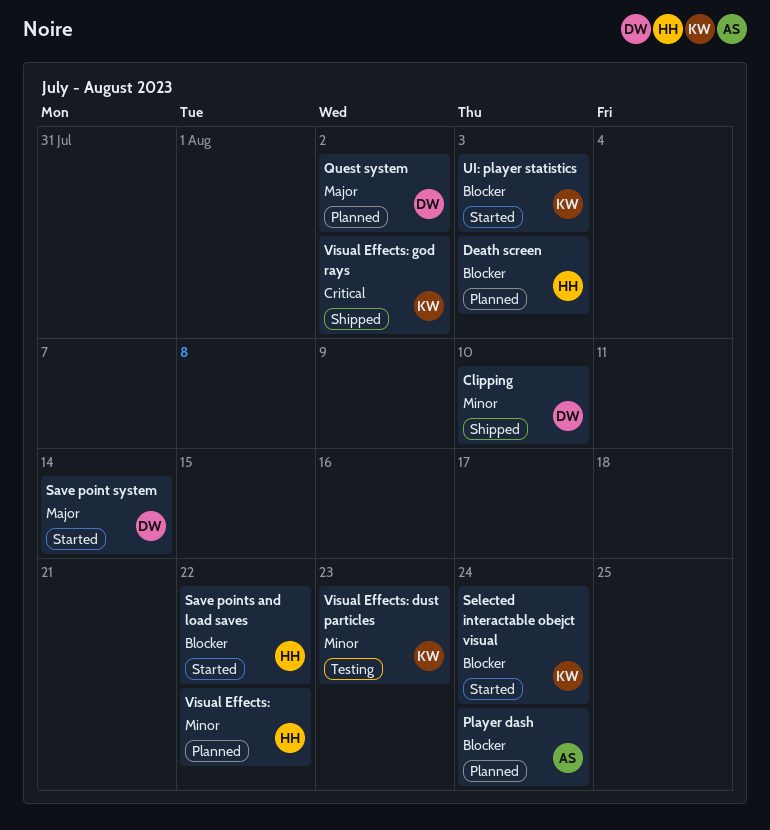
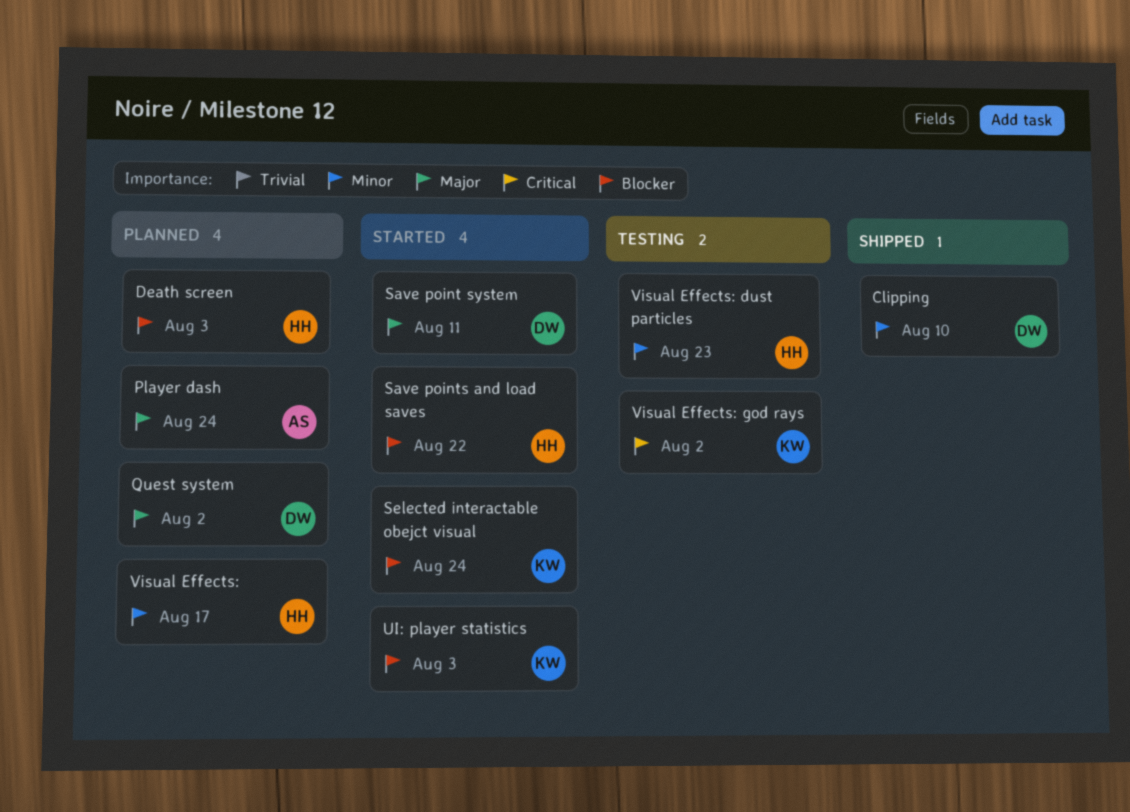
Player dash, priority: Blocker -> Major
Save point system, due: Aug 14 -> Aug 11
Visual Effects:, due: Aug 22 -> Aug 17
Visual Effects: dust particles, owner: KW -> HH
Visual Effects: god rays, status: Shipped -> Testing

